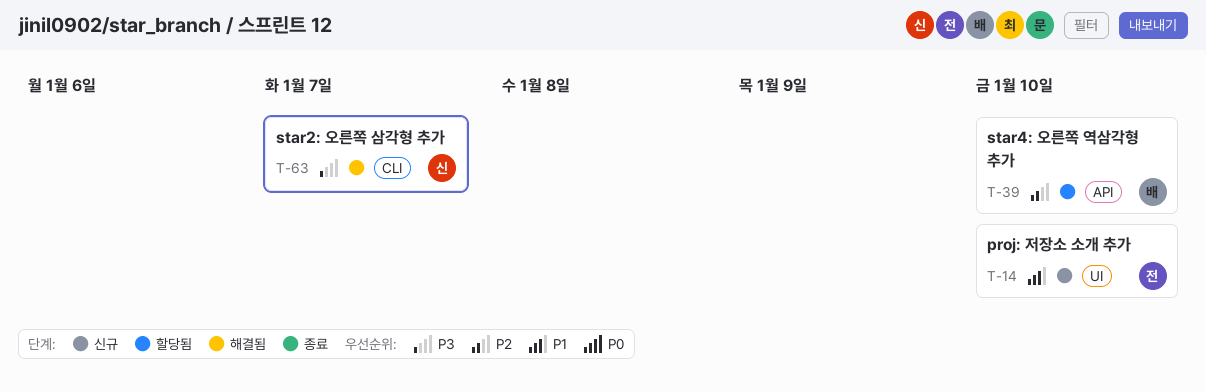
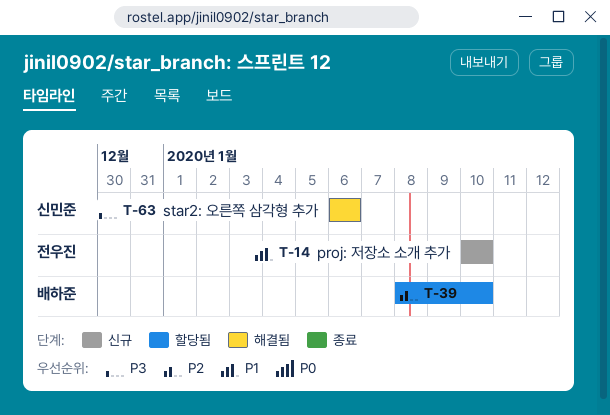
T-63, due: Jan 7 -> Jan 6

